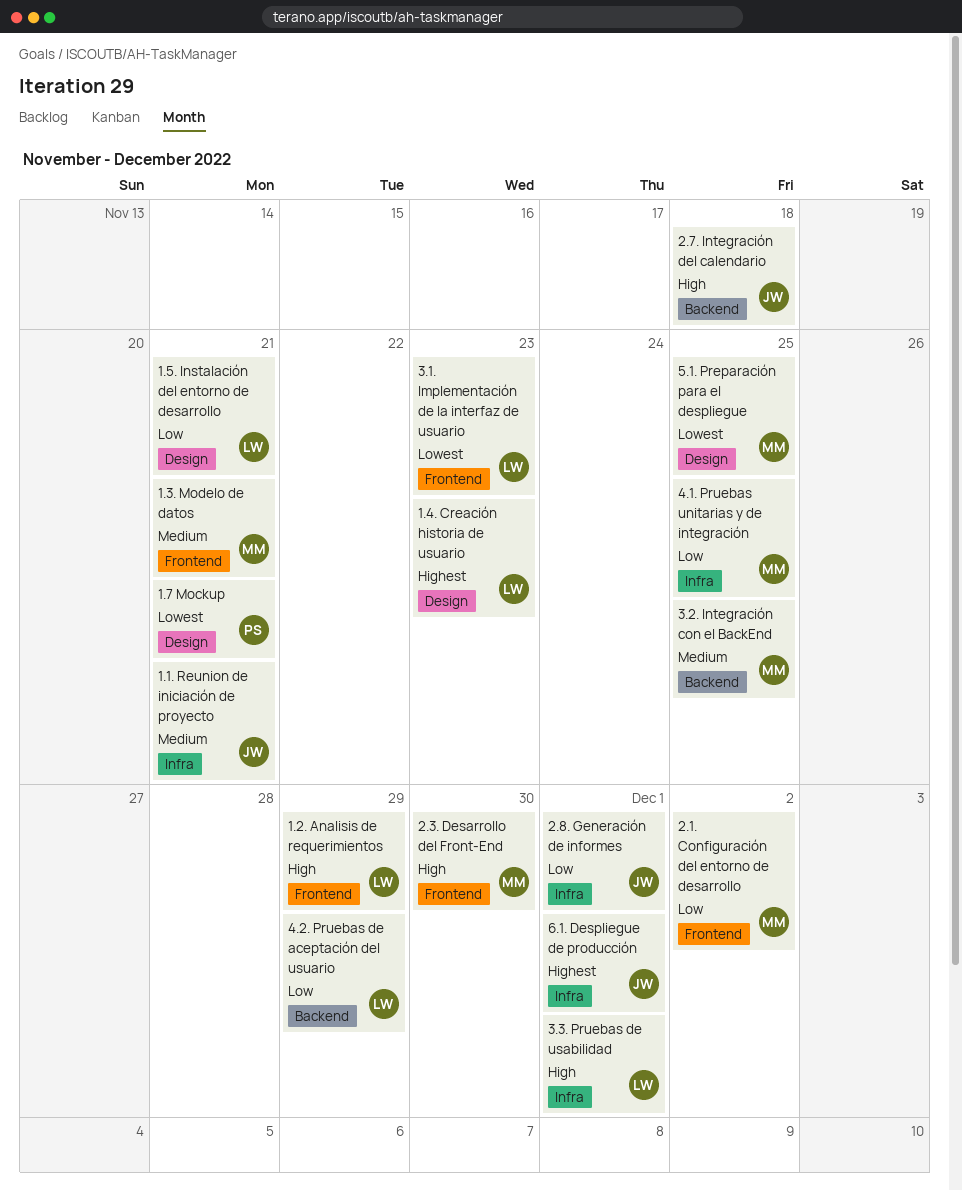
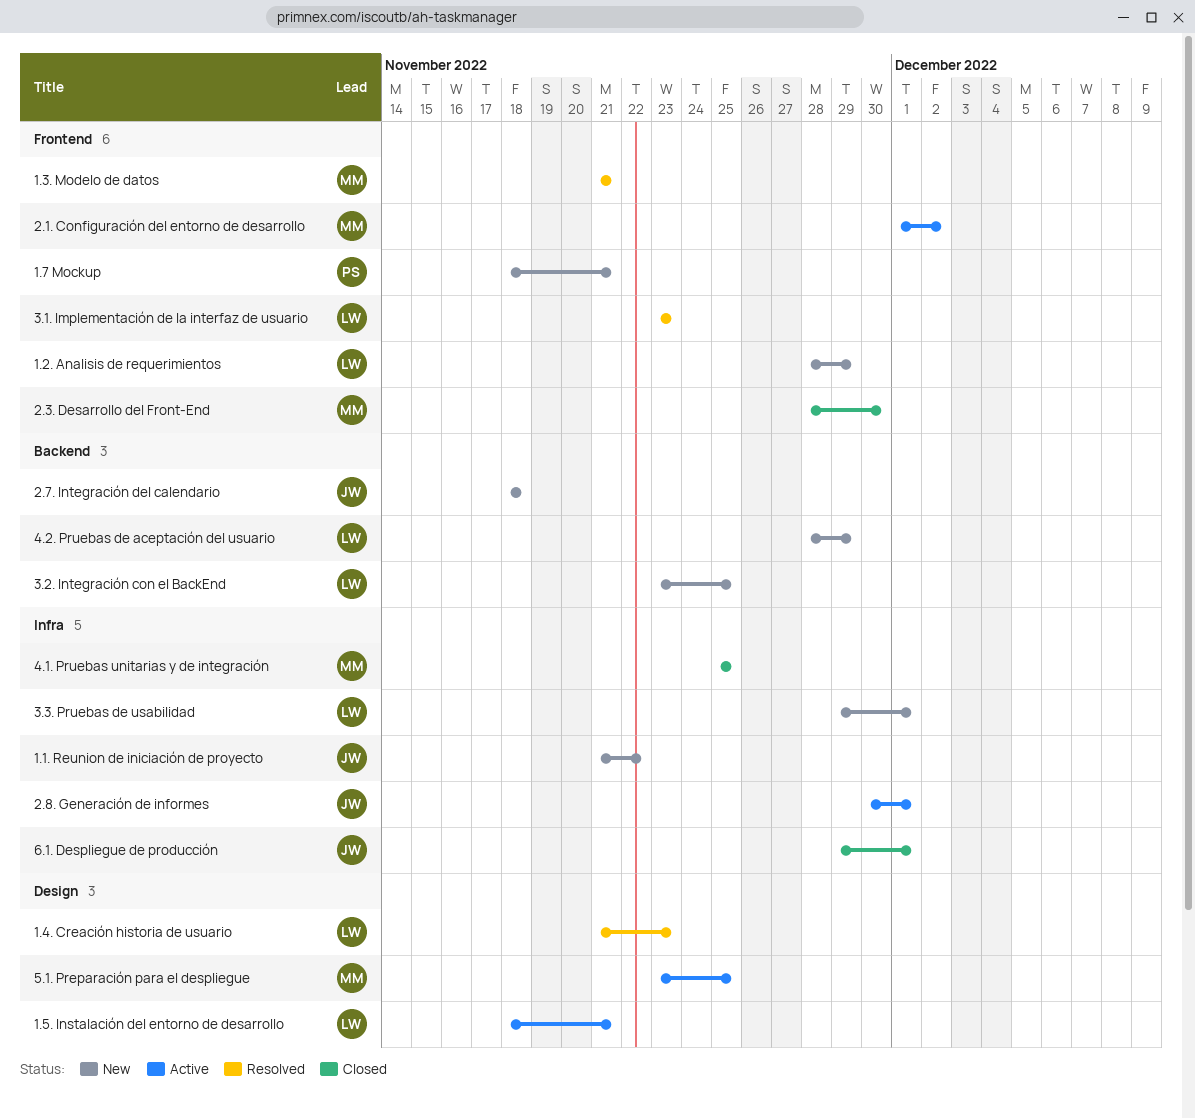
1.1. Reunion de iniciación de proyecto, due: Nov 21 -> Nov 22
1.7 Mockup, label: Design -> Frontend
3.2. Integración con el BackEnd, owner: MM -> LW

